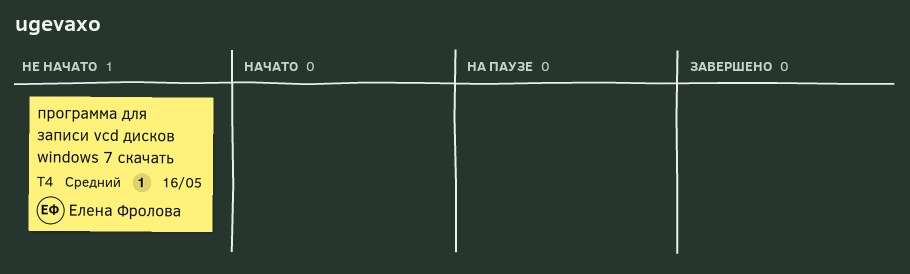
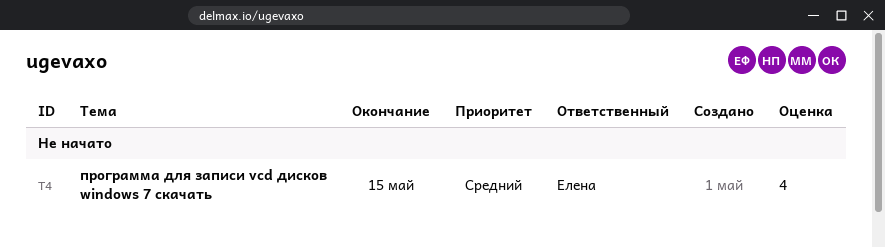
T4, estimate: 1 -> 4
T4, due: May 16 -> May 15

